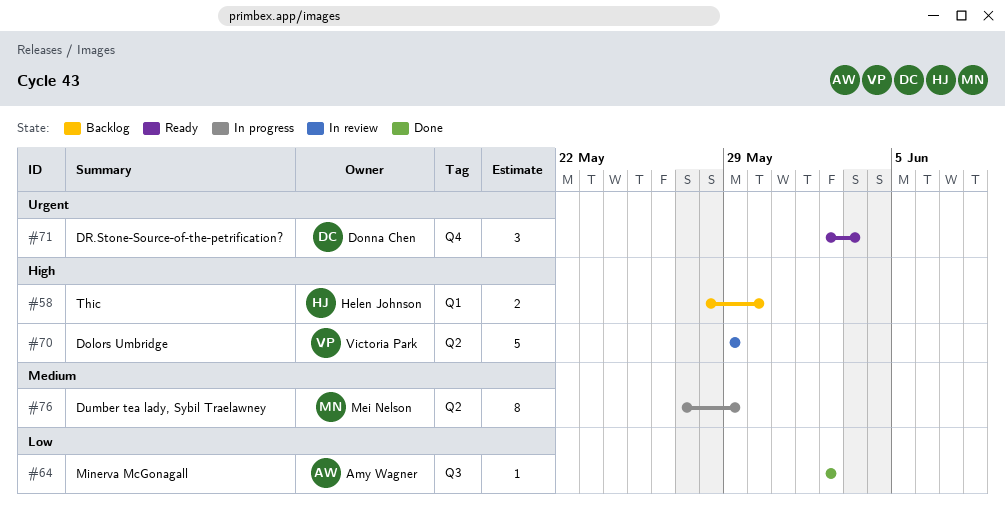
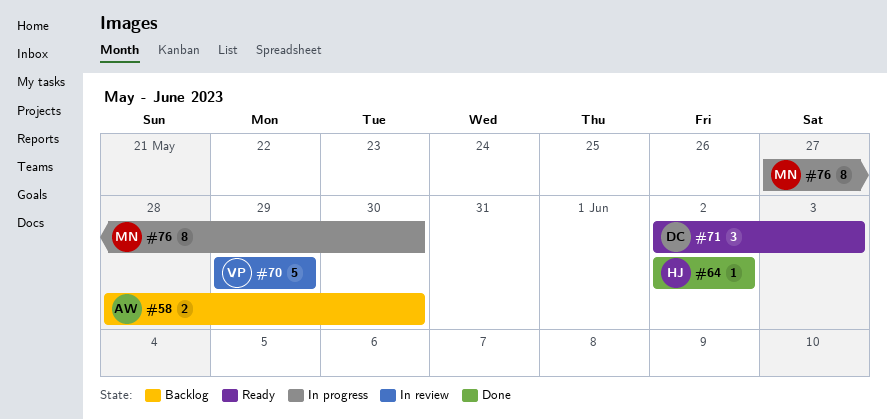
#58, owner: Helen Johnson -> Amy Wagner
#64, owner: Amy Wagner -> Helen Johnson
#76, due: May 29 -> May 30

